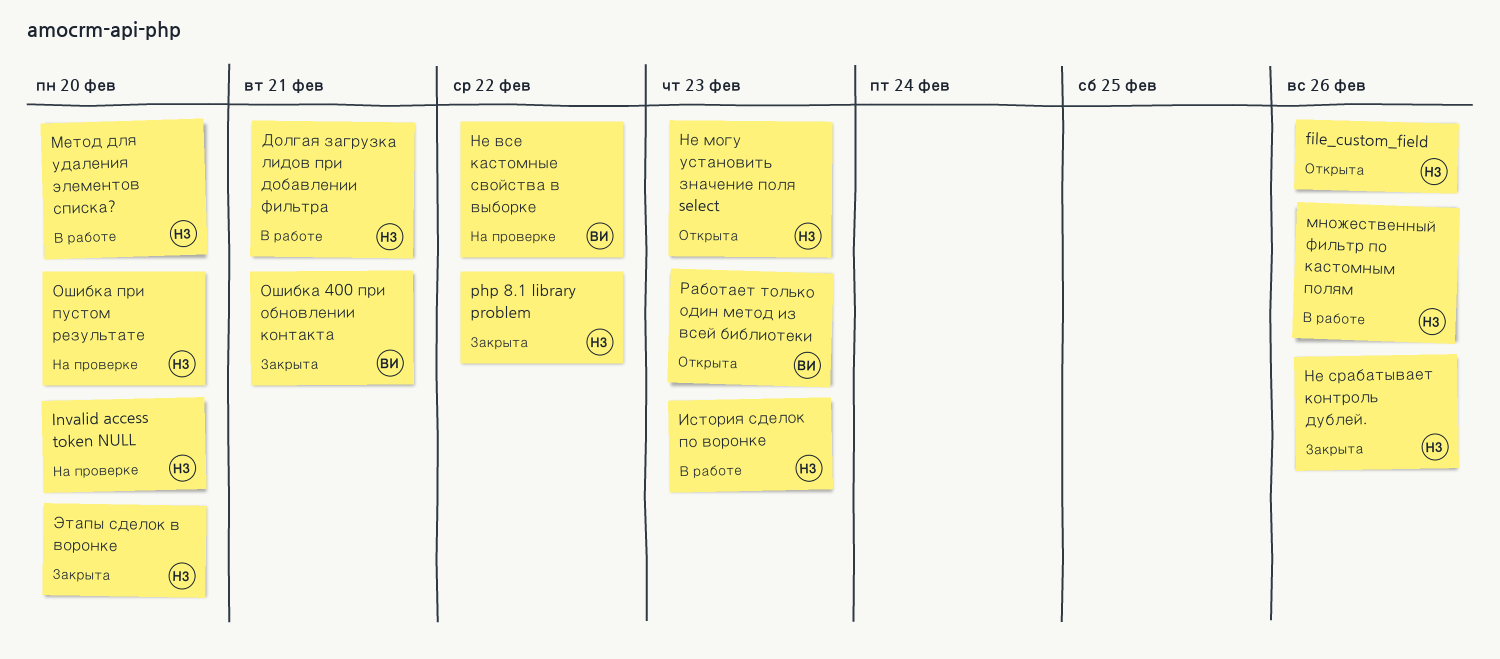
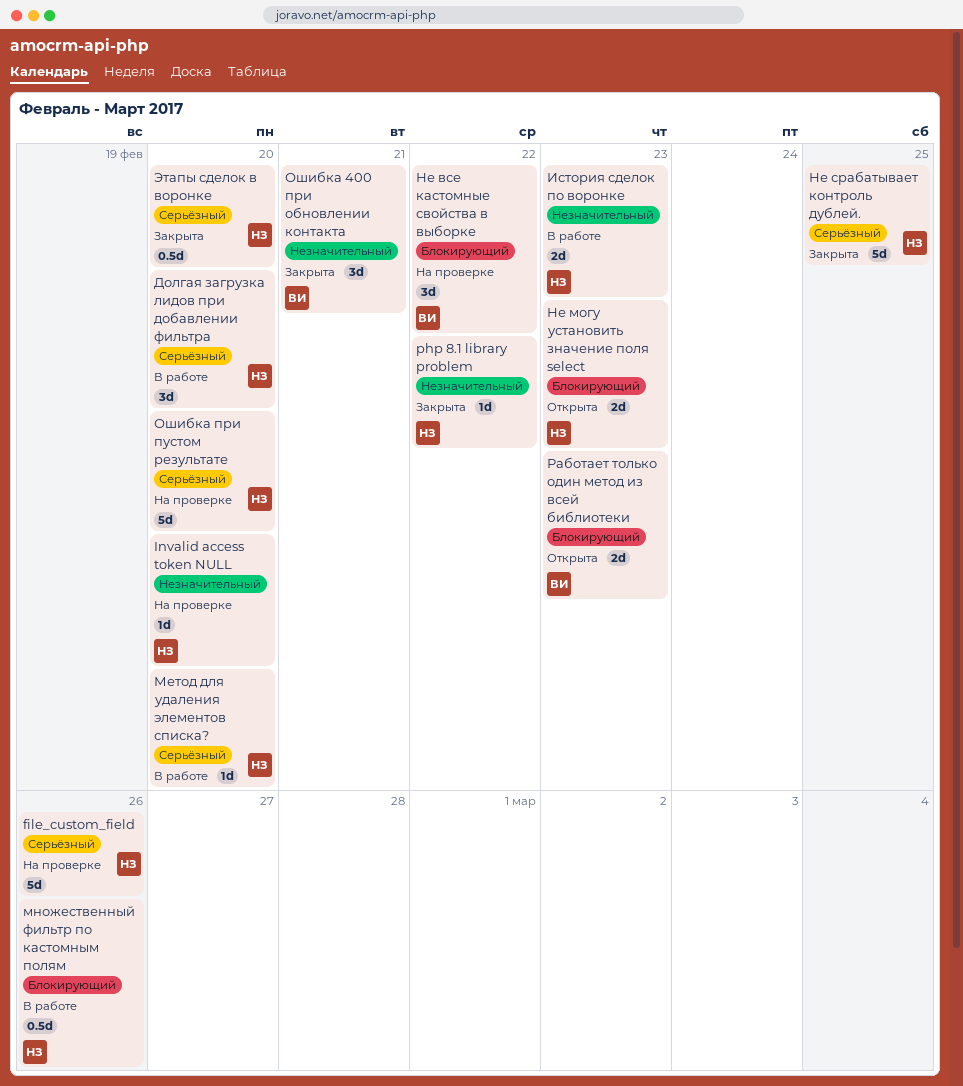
file_custom_field, status: Открыта -> На проверке
Долгая загрузка лидов при добавлении фильтра, due: Feb 21 -> Feb 20
Не срабатывает контроль дублей., due: Feb 26 -> Feb 25

